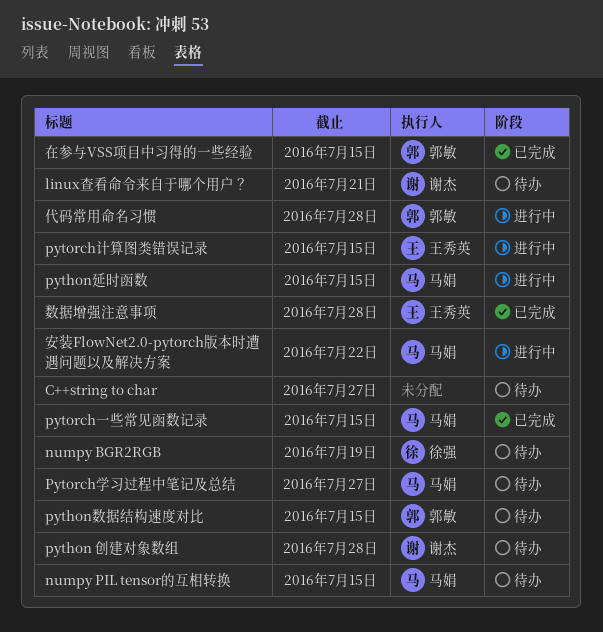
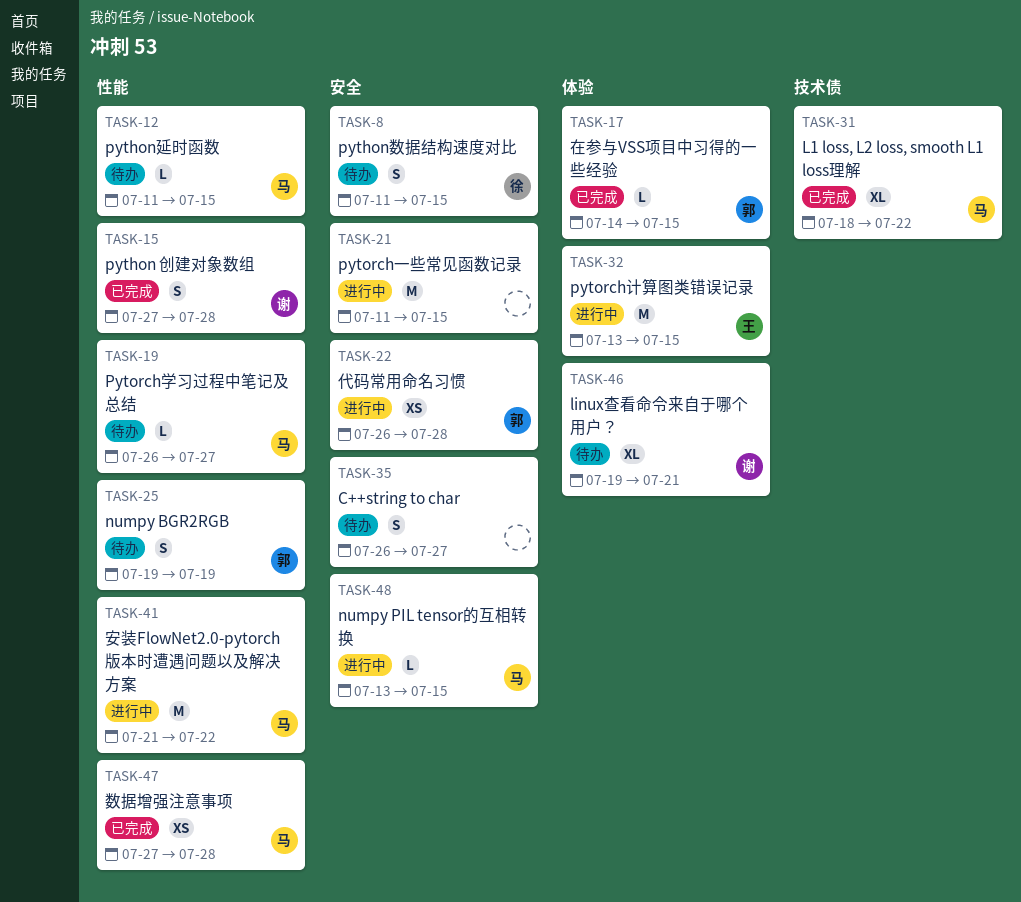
L1 loss, L2 loss, smooth L1 loss理解: none -> present
numpy BGR2RGB, owner: 徐强 -> 郭敏
numpy PIL tensor的互相转换, status: 待办 -> 进行中
python 创建对象数组, status: 待办 -> 已完成
python延时函数, status: 进行中 -> 待办
python数据结构速度对比, owner: 郭敏 -> 徐强
pytorch一些常见函数记录, status: 已完成 -> 进行中
pytorch一些常见函数记录, owner: 马娟 -> none
数据增强注意事项, owner: 王秀英 -> 马娟

